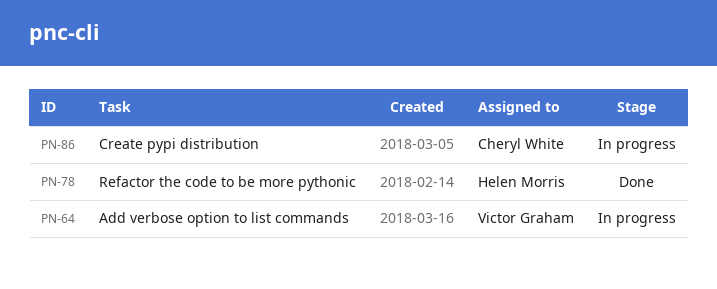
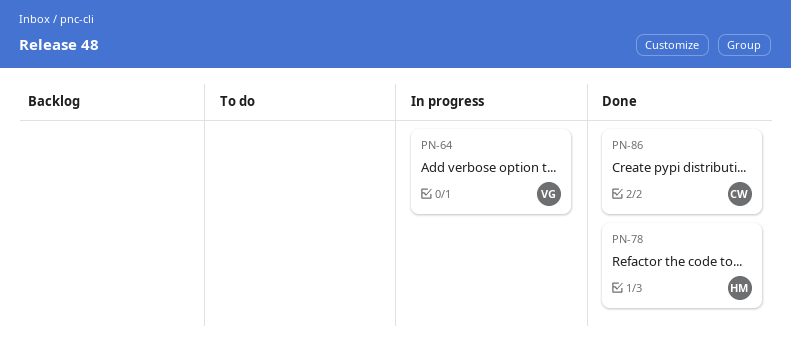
PN-86, status: In progress -> Done

